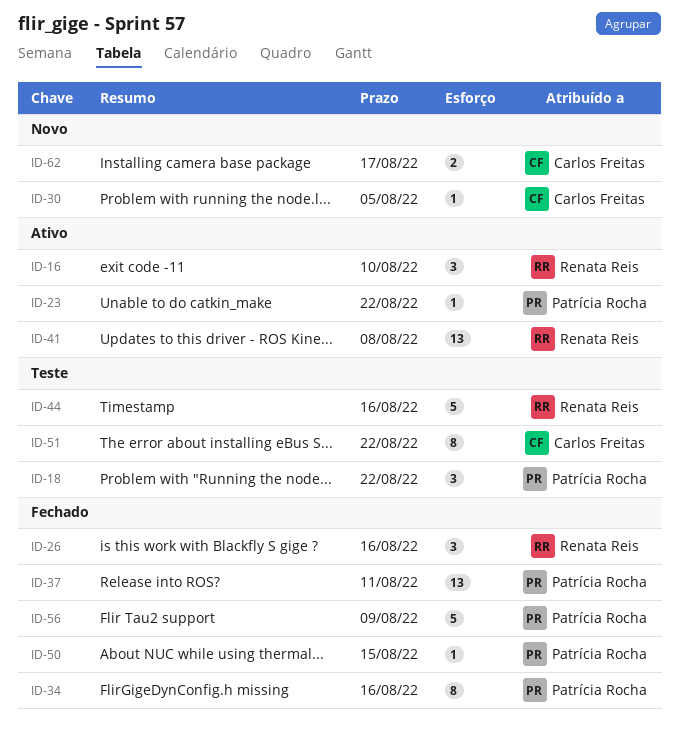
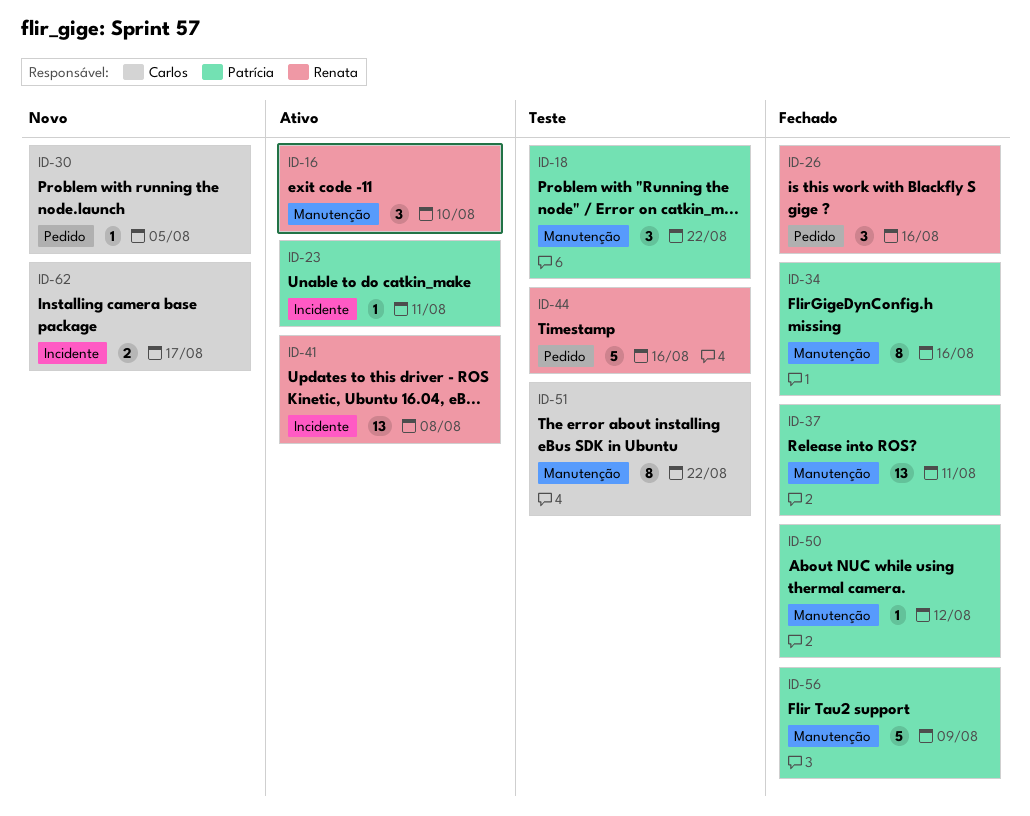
ID-23, due: Aug 22 -> Aug 11
ID-50, due: Aug 15 -> Aug 12

